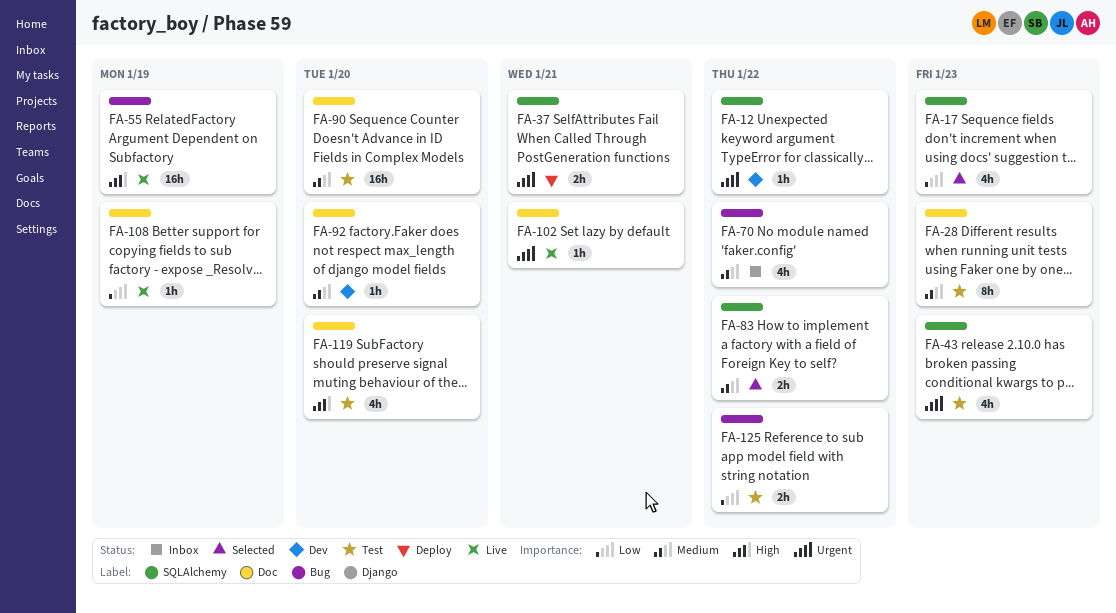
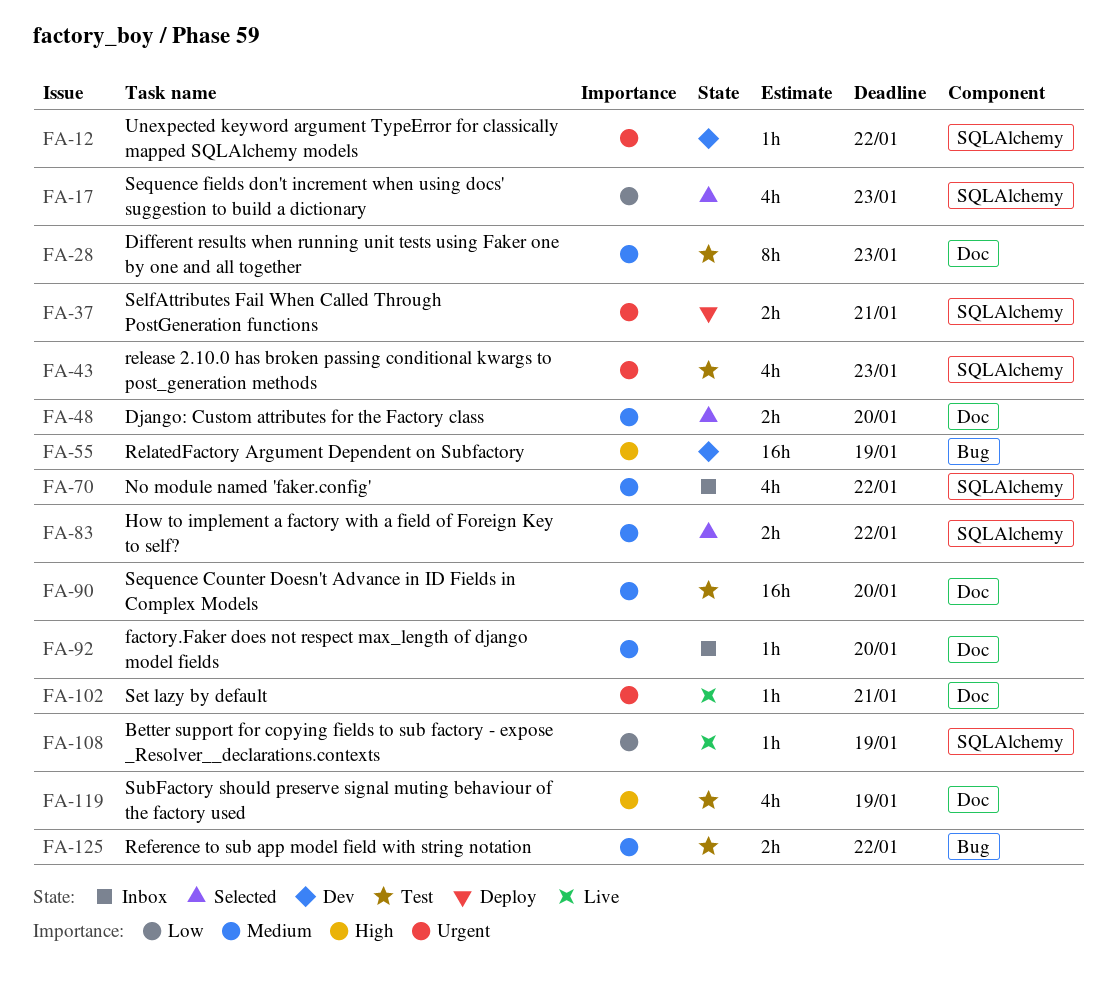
FA-48: none -> present
FA-55, status: Live -> Dev
FA-70, label: Bug -> SQLAlchemy
FA-92, status: Dev -> Inbox
FA-108, label: Doc -> SQLAlchemy
FA-119, due: Jan 20 -> Jan 19
FA-125, priority: Low -> Medium

